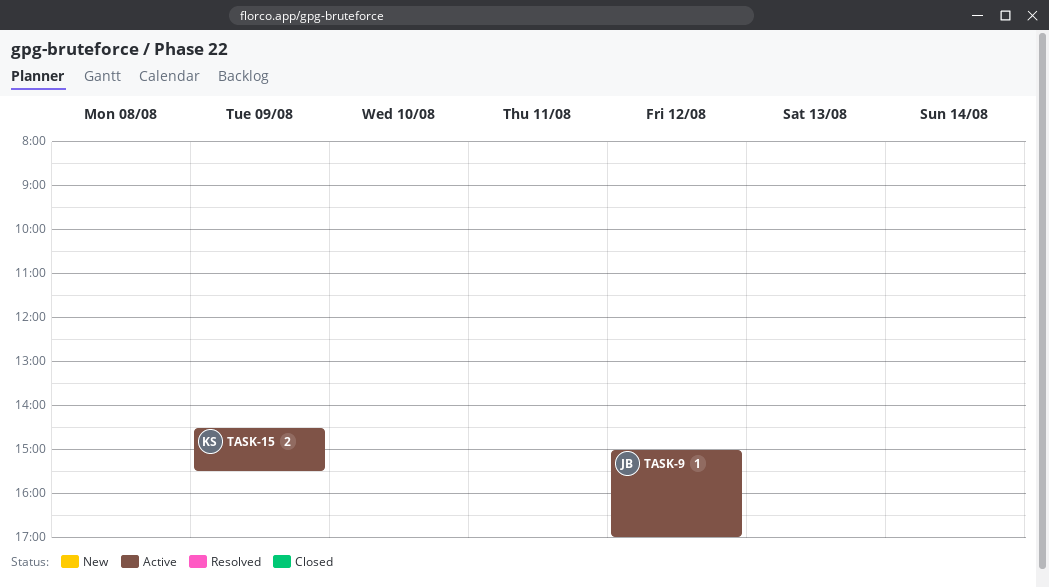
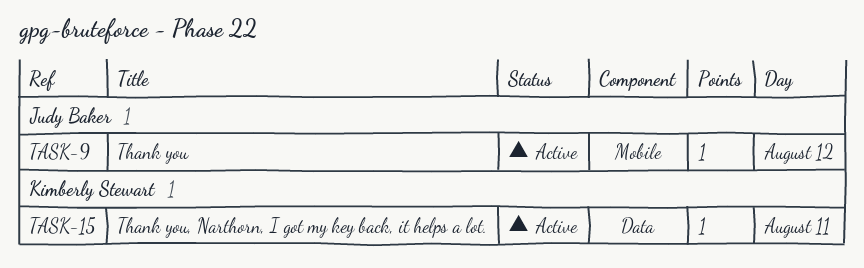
TASK-15, estimate: 2 -> 1
TASK-15, day: Aug 9 -> Aug 11

